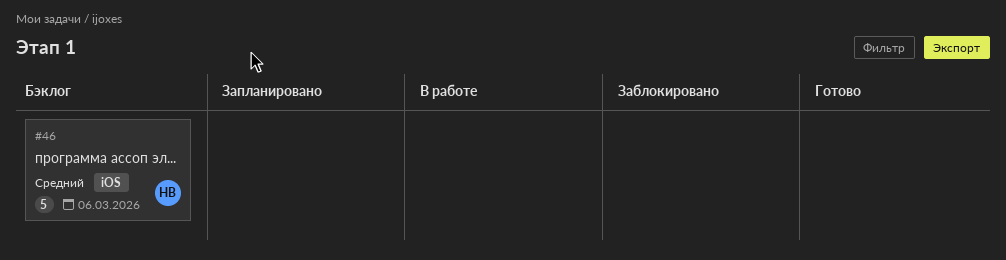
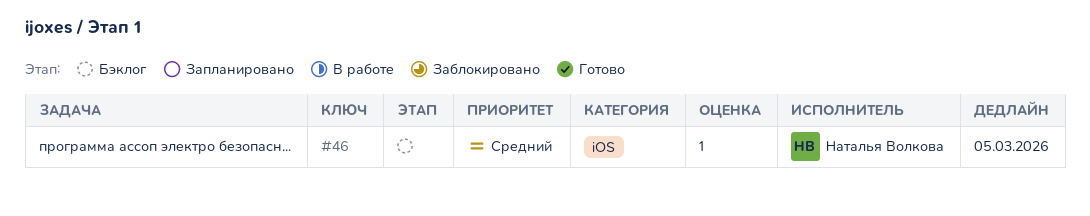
#46, estimate: 5 -> 1
#46, due: Mar 6 -> Mar 5

